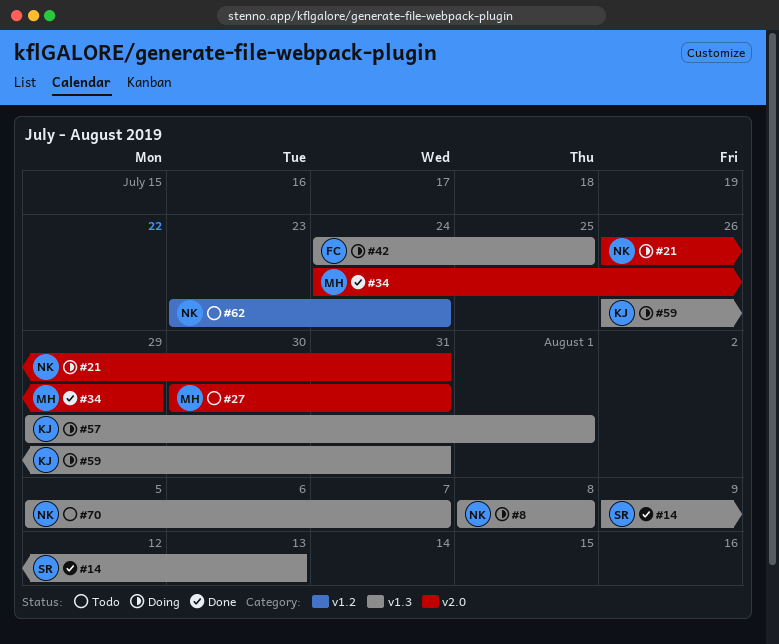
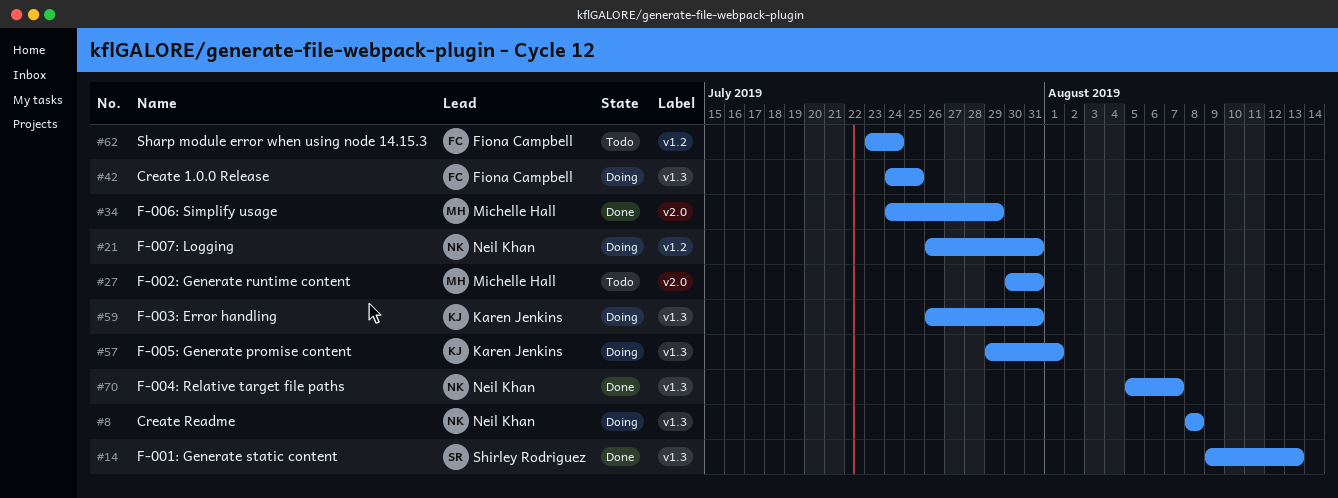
#21, label: v2.0 -> v1.2
#62, owner: Neil Khan -> Fiona Campbell
#70, status: Todo -> Done

